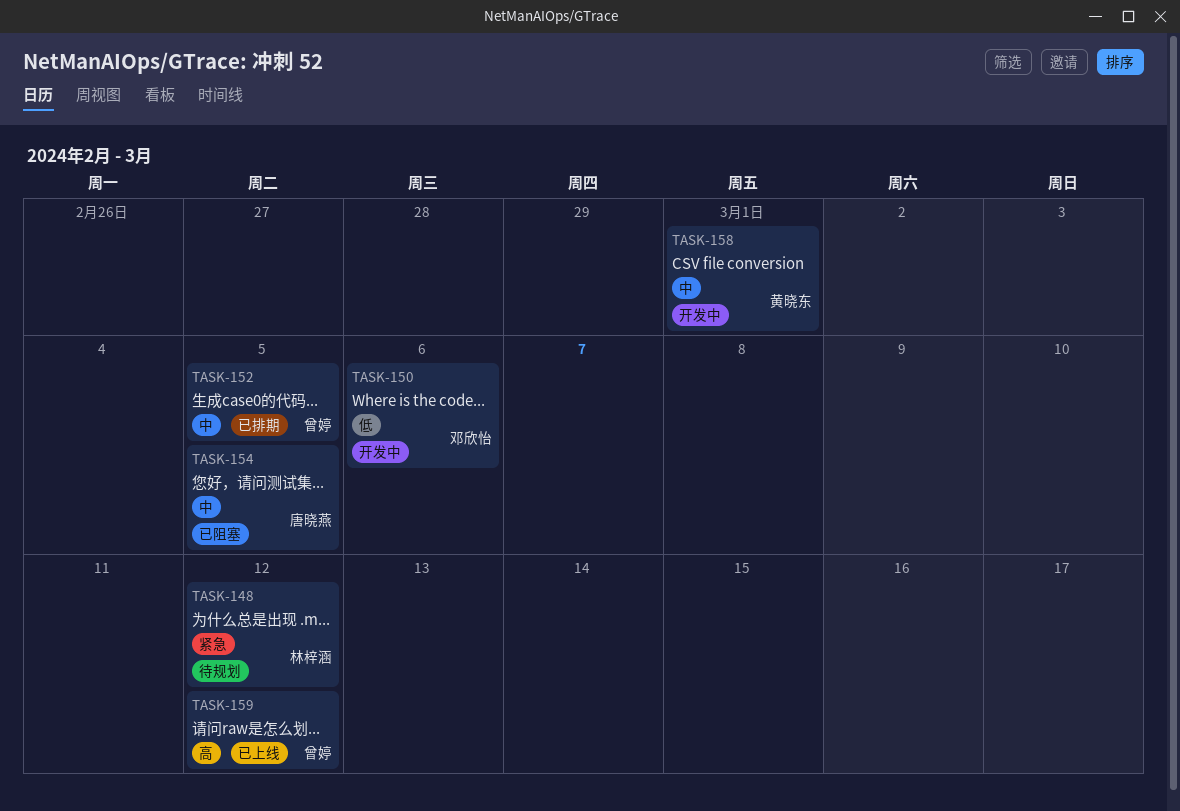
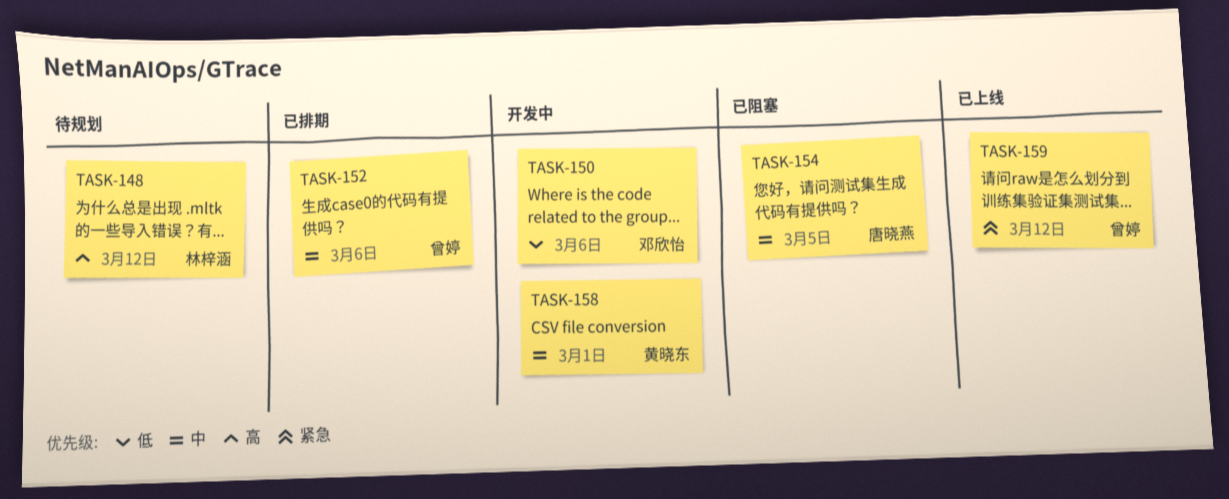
TASK-148, priority: 紧急 -> 高
TASK-152, due: Mar 5 -> Mar 6
TASK-159, priority: 高 -> 紧急

